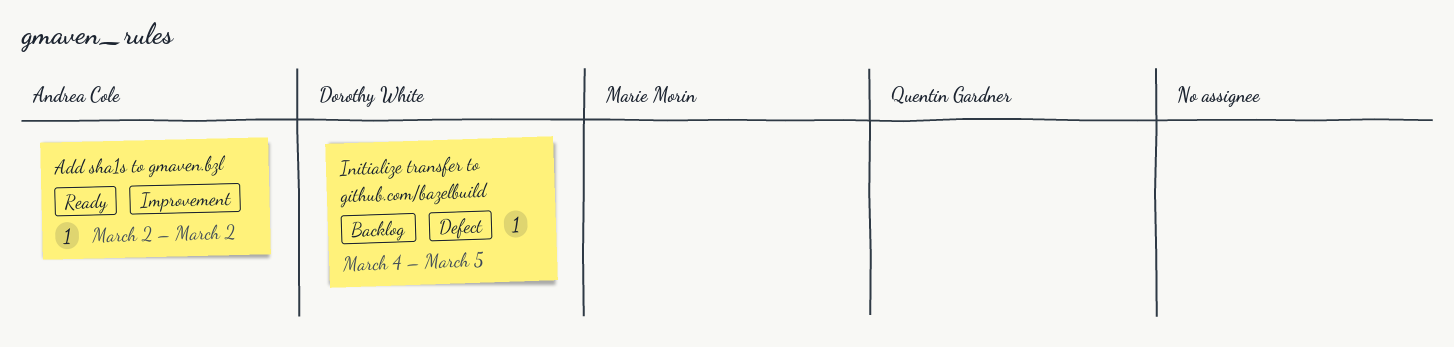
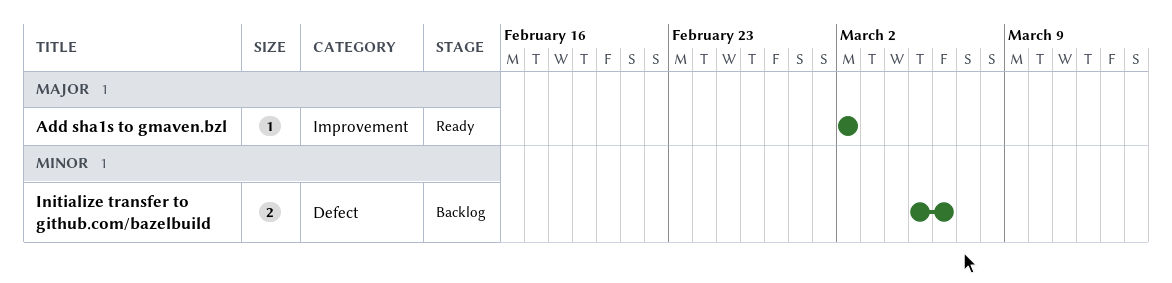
Initialize transfer to github.com/bazelbuild, estimate: 1 -> 2
Initialize transfer to github.com/bazelbuild, start: Mar 4 -> Mar 5
Initialize transfer to github.com/bazelbuild, due: Mar 5 -> Mar 6

